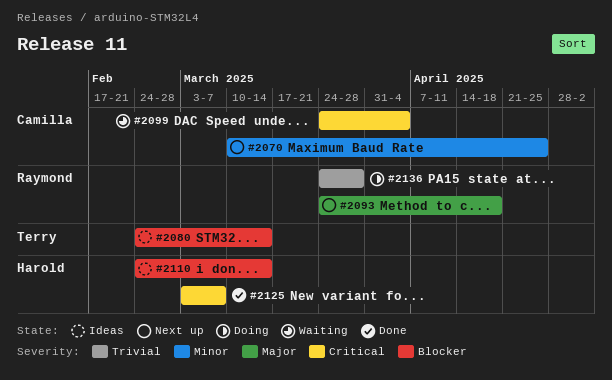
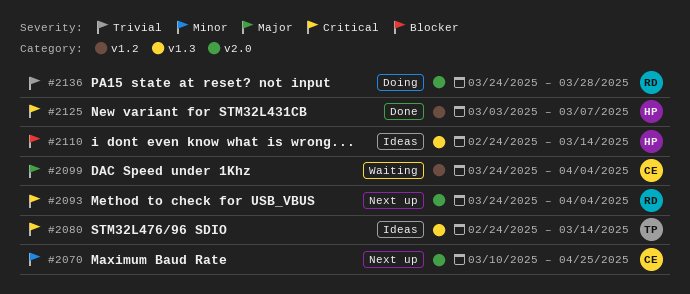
#2080, priority: Blocker -> Critical
#2093, priority: Major -> Critical
#2093, due: Apr 18 -> Apr 4
#2099, priority: Critical -> Major

